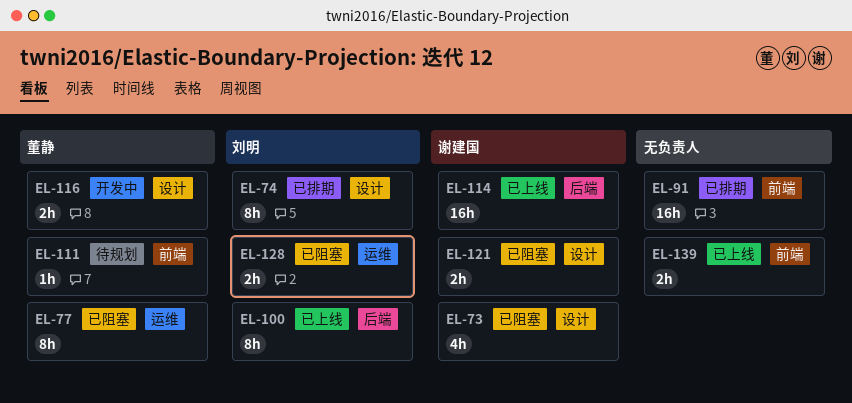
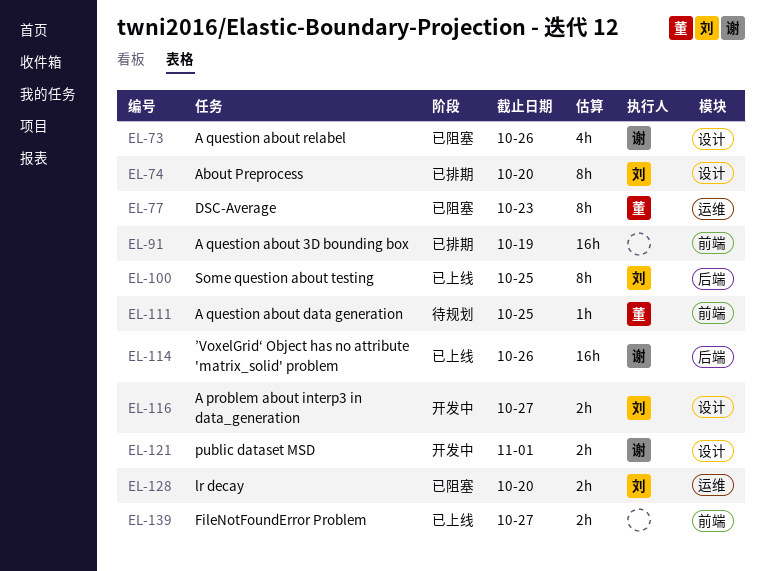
EL-116, owner: 董静 -> 刘明
EL-121, status: 已阻塞 -> 开发中

